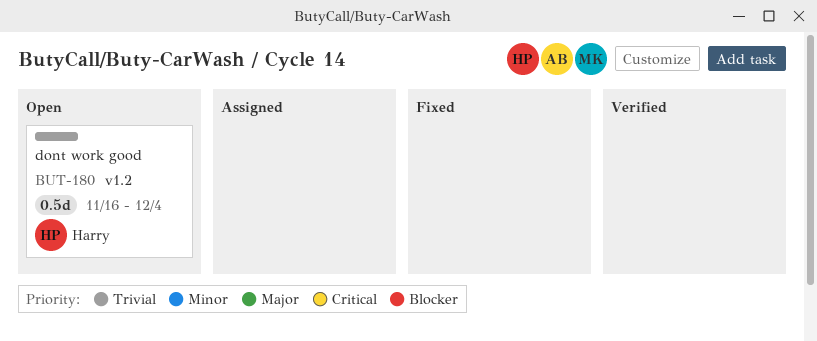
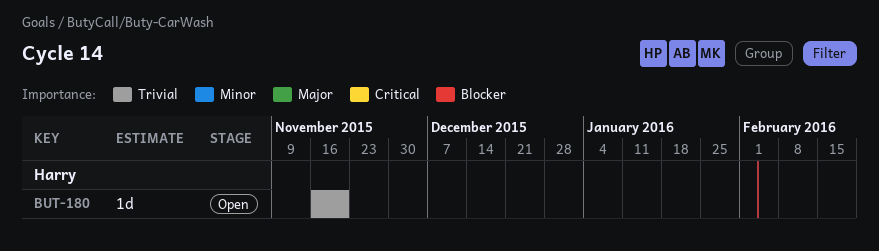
BUT-180, estimate: 0.5d -> 1d
BUT-180, due: Dec 4 -> Nov 20

